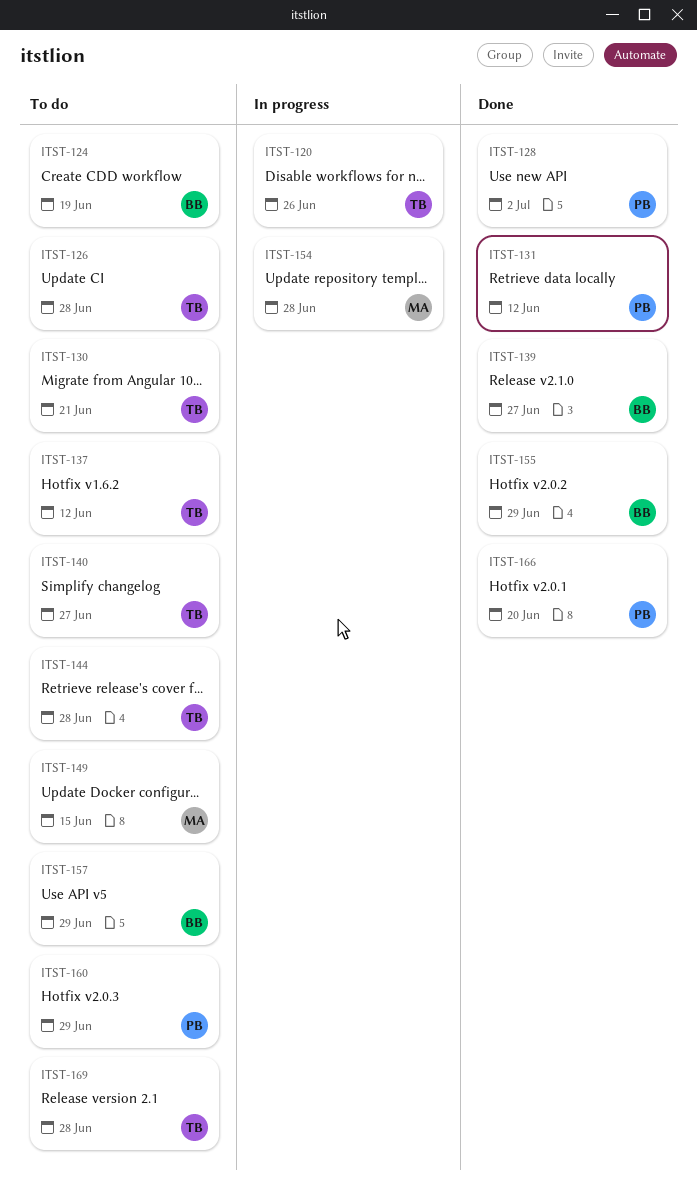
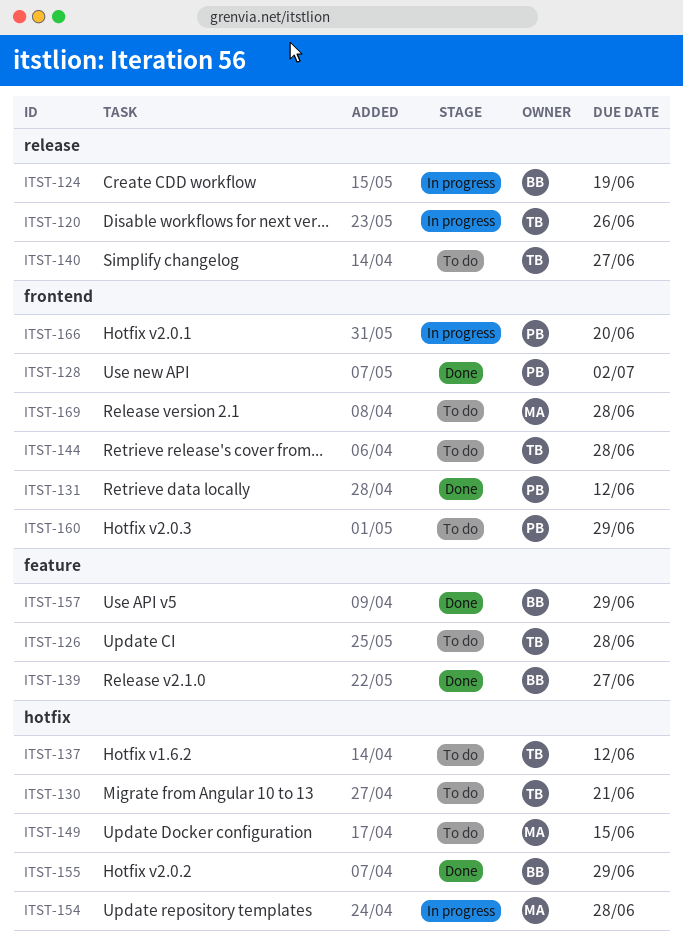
ITST-124, status: To do -> In progress
ITST-157, status: To do -> Done
ITST-166, status: Done -> In progress
ITST-169, owner: TB -> MA

